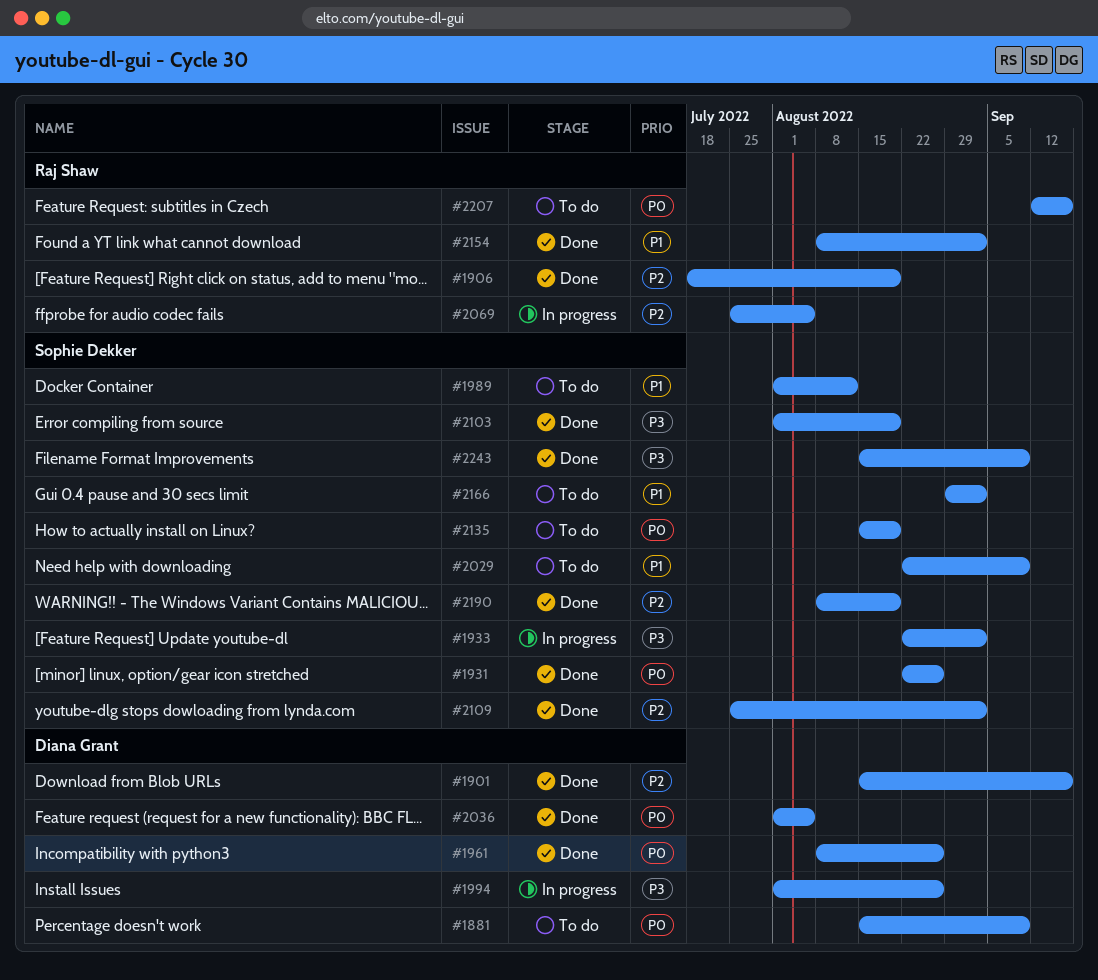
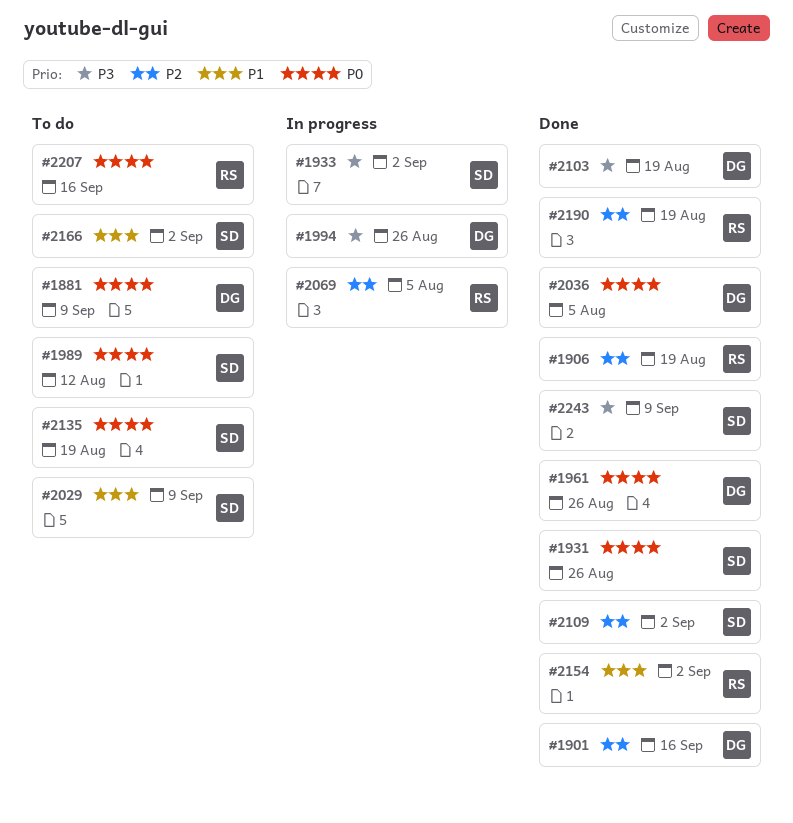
#1989, priority: P1 -> P0
#2103, owner: Sophie Dekker -> Diana Grant
#2190, owner: Sophie Dekker -> Raj Shaw

